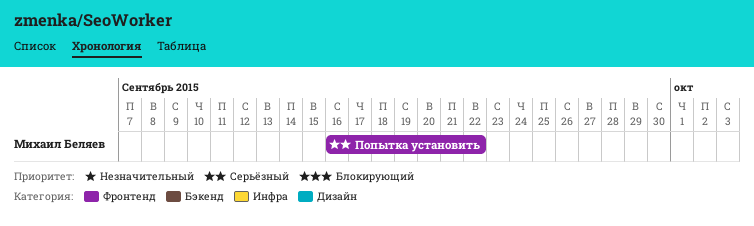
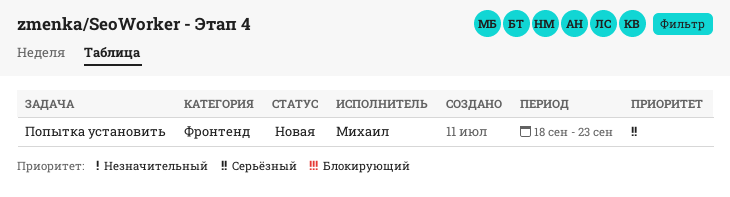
Попытка установить, start: Sep 16 -> Sep 18
Попытка установить, due: Sep 22 -> Sep 23

